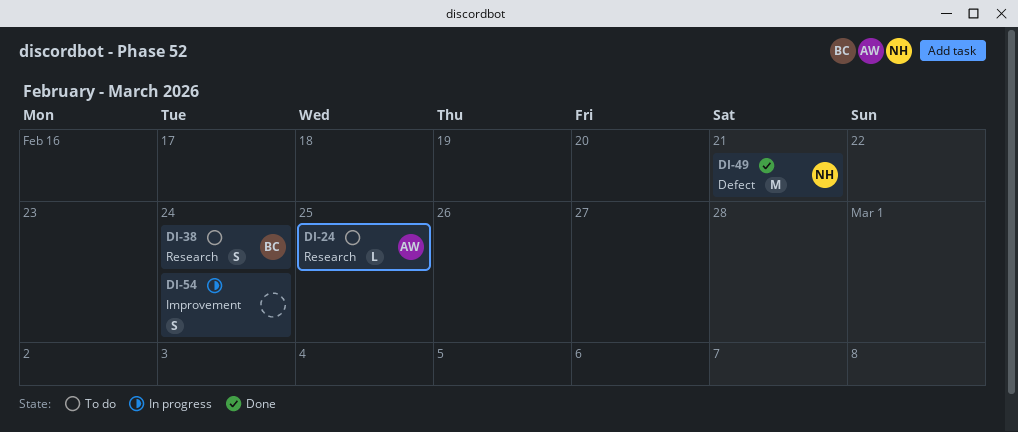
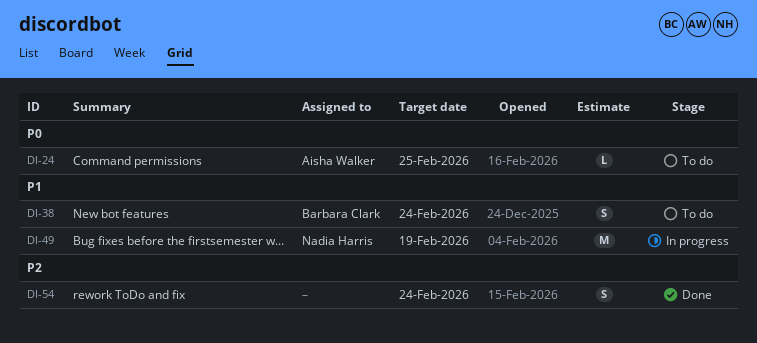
DI-49, status: Done -> In progress
DI-49, due: Feb 21 -> Feb 19
DI-54, status: In progress -> Done

